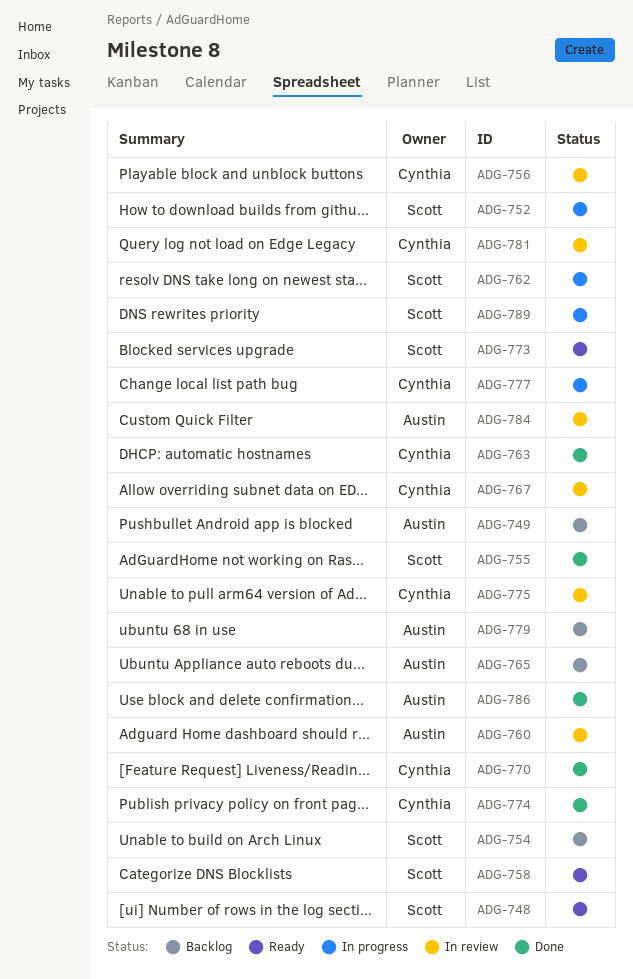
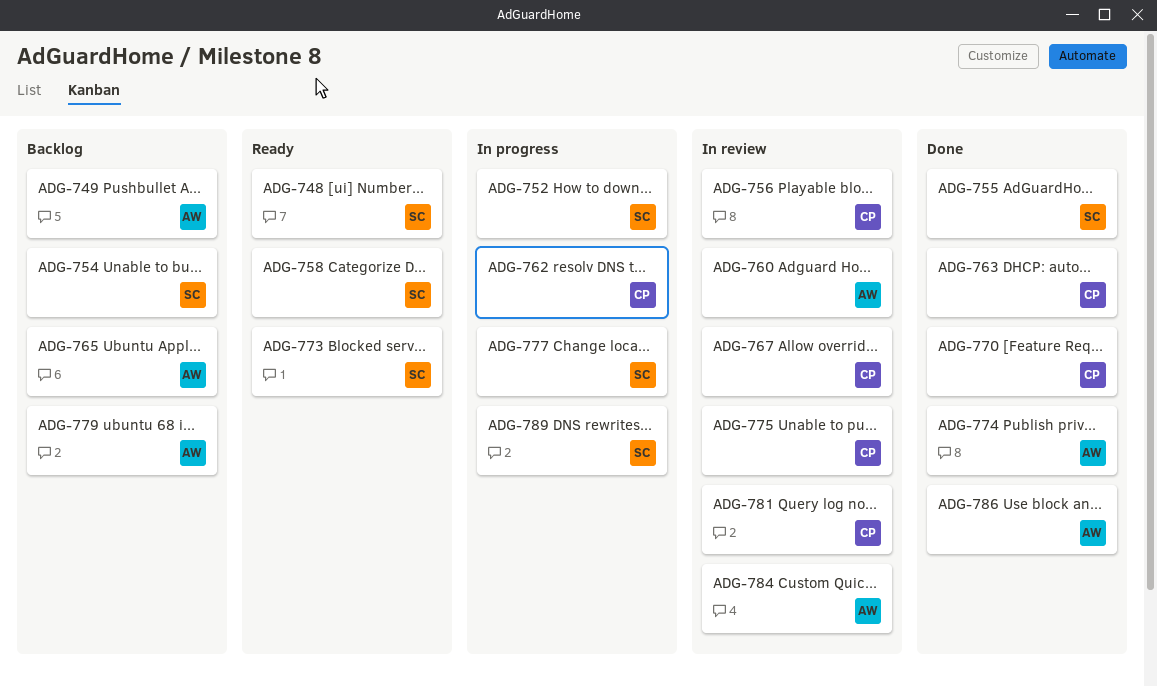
ADG-762, owner: Scott -> Cynthia
ADG-774, owner: Cynthia -> Austin
ADG-777, owner: Cynthia -> Scott

